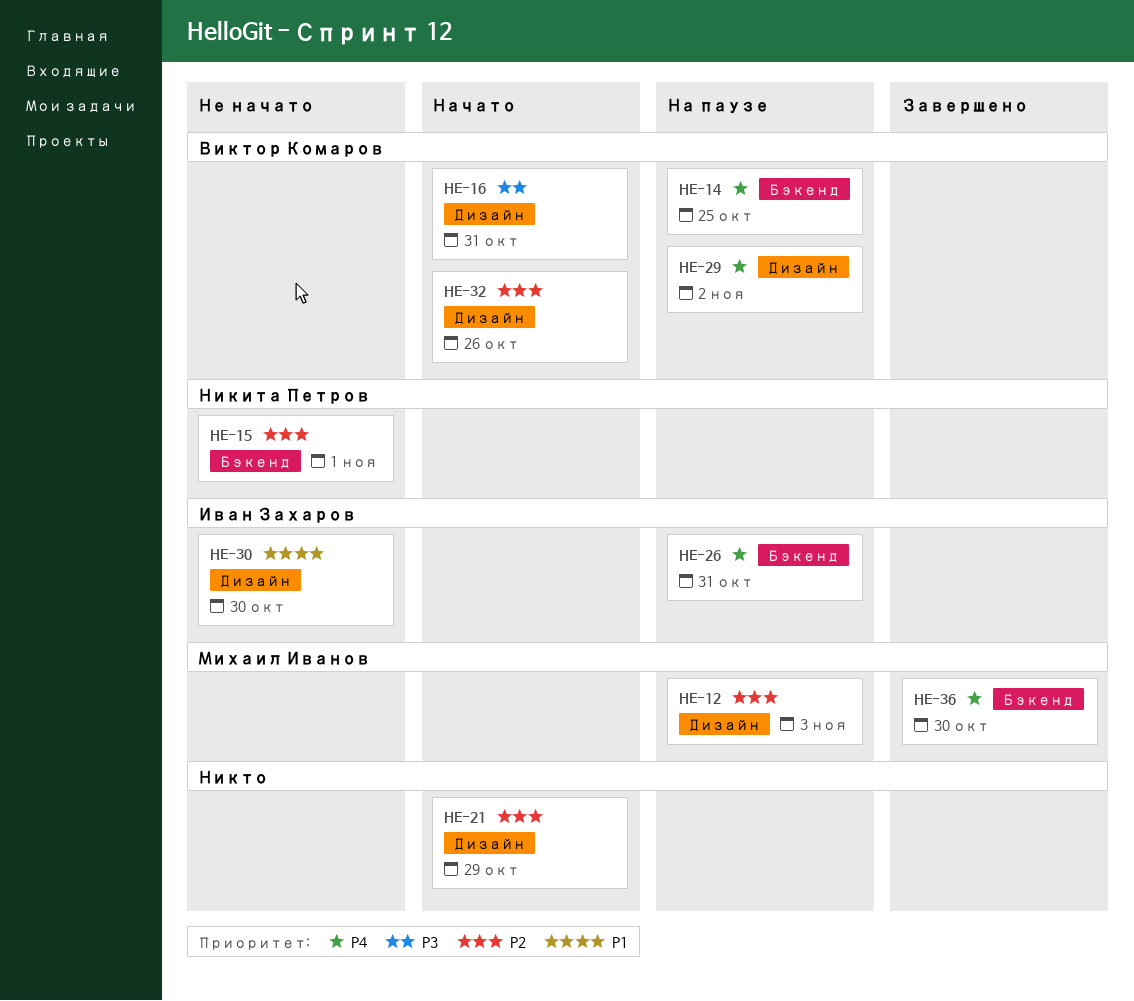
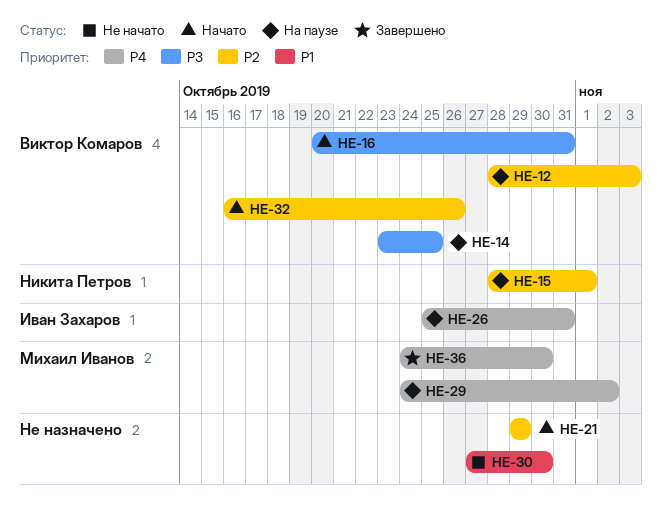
HE-12, owner: Михаил Иванов -> Виктор Комаров
HE-14, priority: P4 -> P3
HE-15, status: Не начато -> На паузе
HE-29, owner: Виктор Комаров -> Михаил Иванов
HE-30, owner: Иван Захаров -> none

